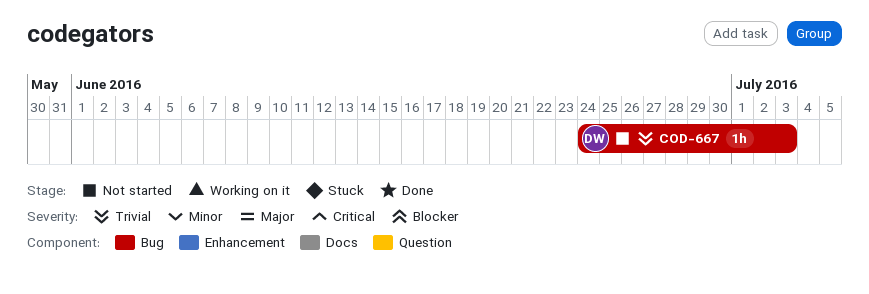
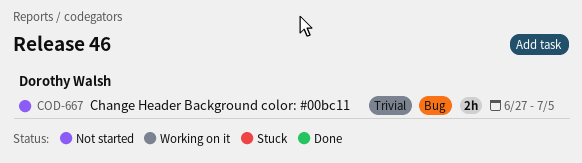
COD-667, estimate: 1h -> 2h
COD-667, start: Jun 24 -> Jun 27
COD-667, due: Jul 3 -> Jul 5

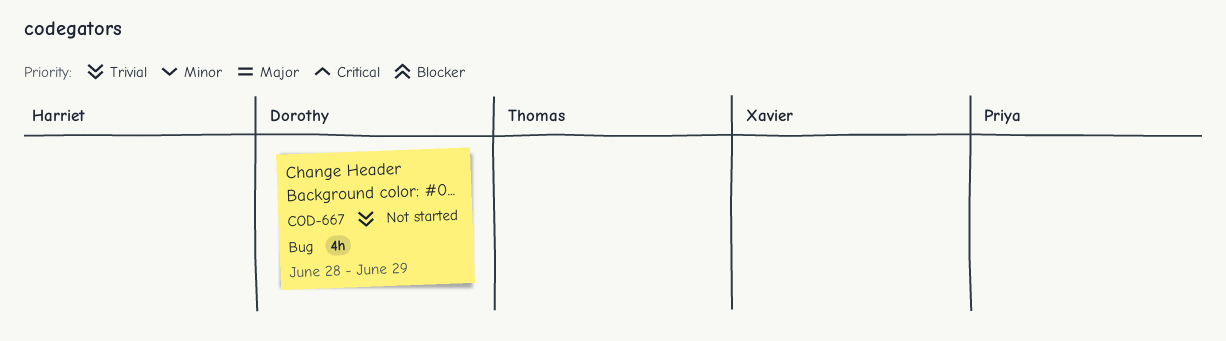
COD-667, estimate: 2h -> 4h
COD-667, start: Jun 27 -> Jun 28
COD-667, due: Jul 5 -> Jun 29

